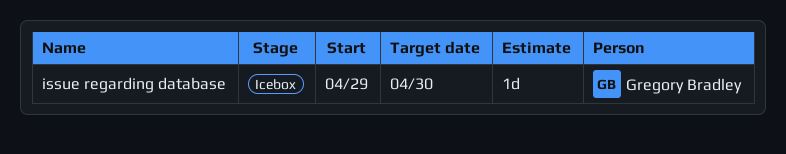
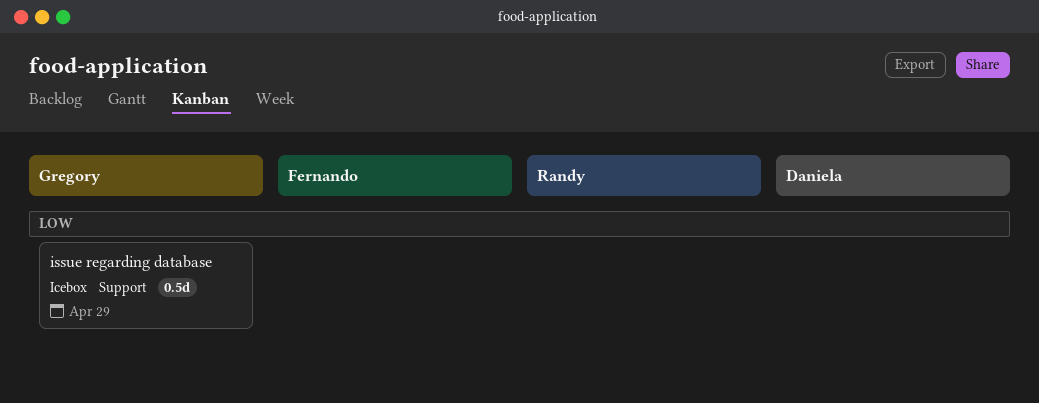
issue regarding database, estimate: 1d -> 0.5d
issue regarding database, due: Apr 30 -> Apr 29

